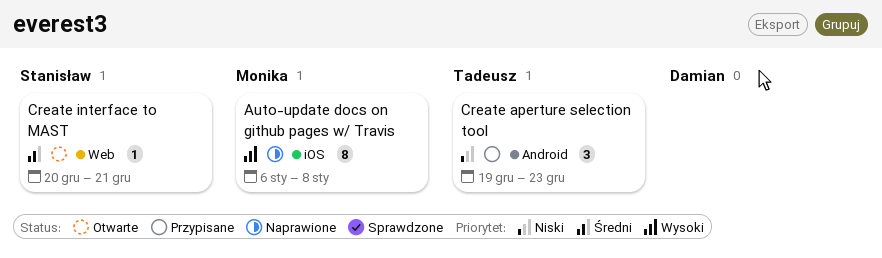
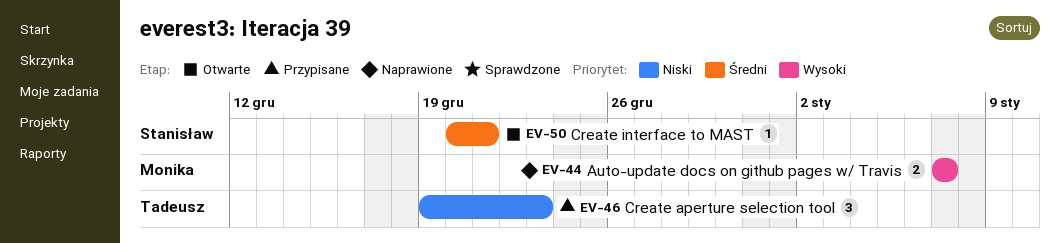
Auto-update docs on github pages w/ Travis, estimate: 8 -> 2
Auto-update docs on github pages w/ Travis, start: Jan 6 -> Jan 7
Auto-update docs on github pages w/ Travis, due: Jan 8 -> Jan 7

